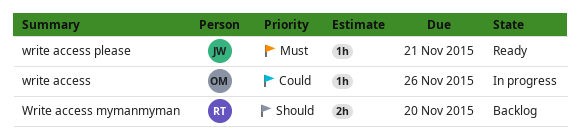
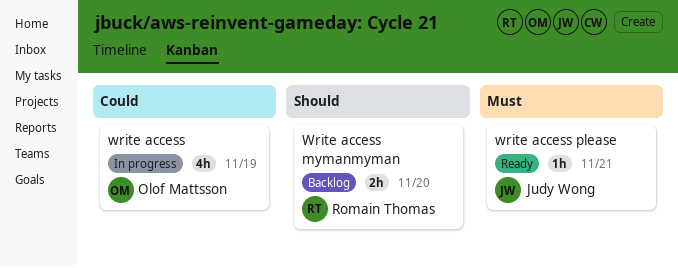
write access, estimate: 1h -> 4h
write access, due: Nov 26 -> Nov 19

